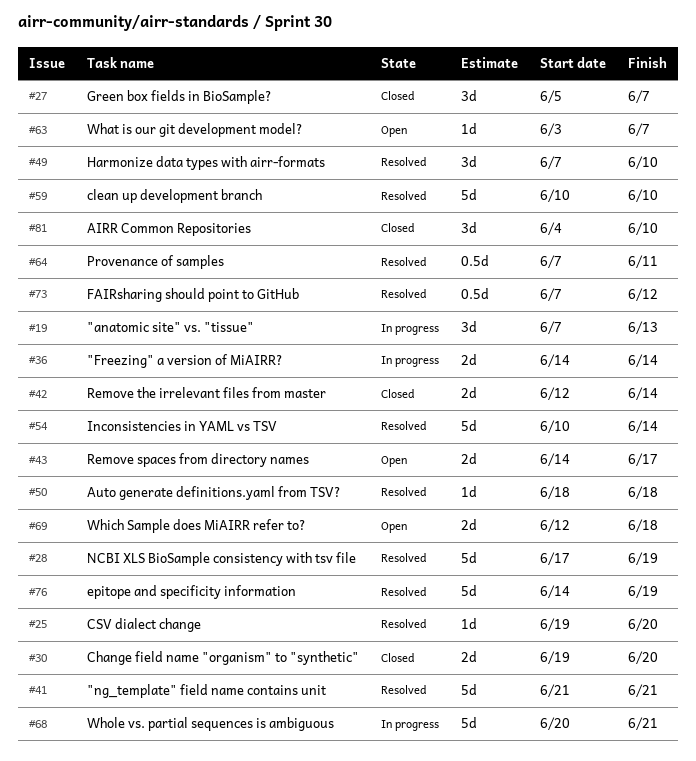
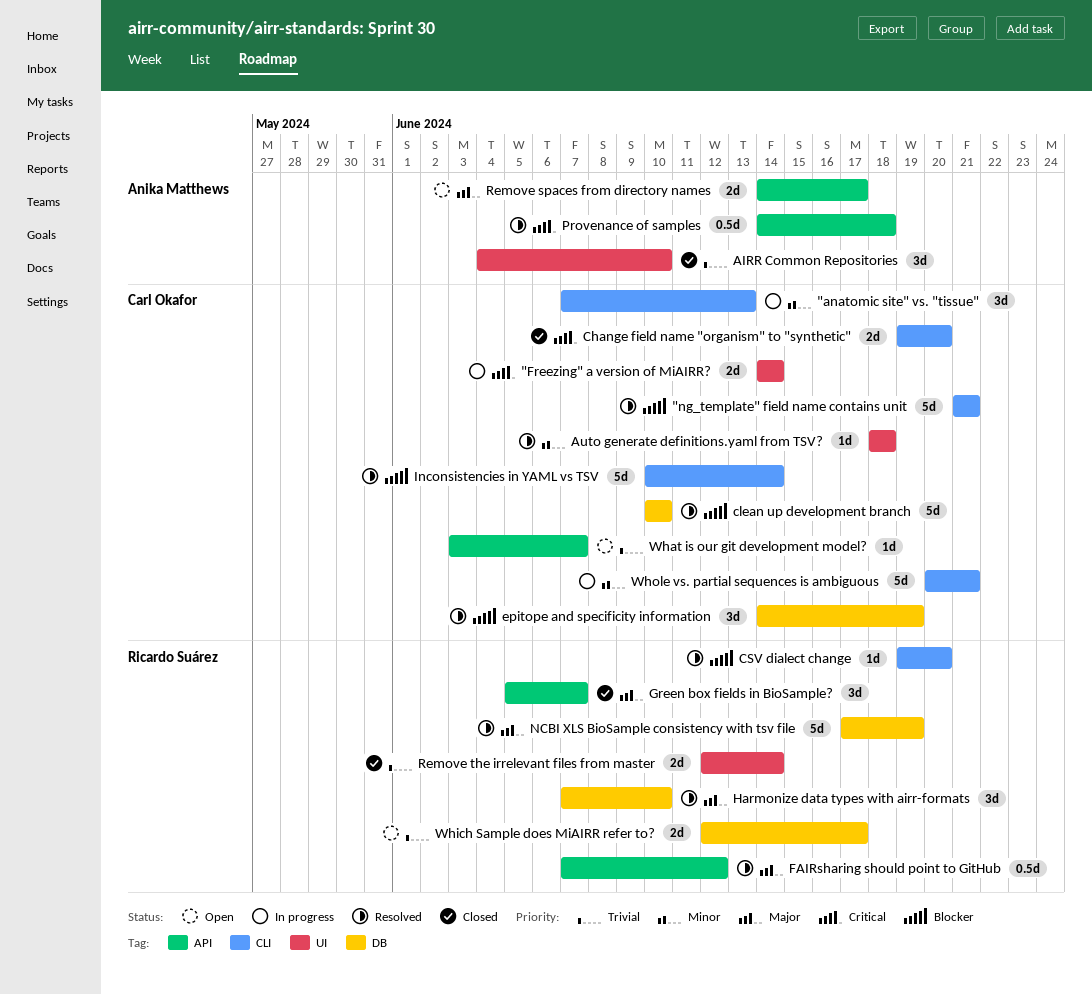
epitope and specificity information, estimate: 5d -> 3d
Provenance of samples, start: Jun 7 -> Jun 14
Provenance of samples, due: Jun 11 -> Jun 18
Which Sample does MiAIRR refer to?, due: Jun 18 -> Jun 17

